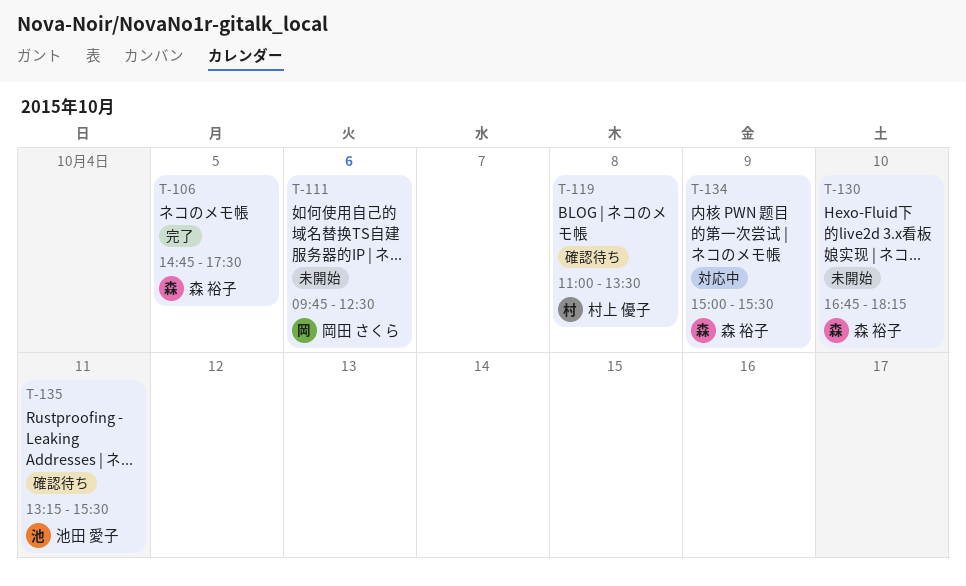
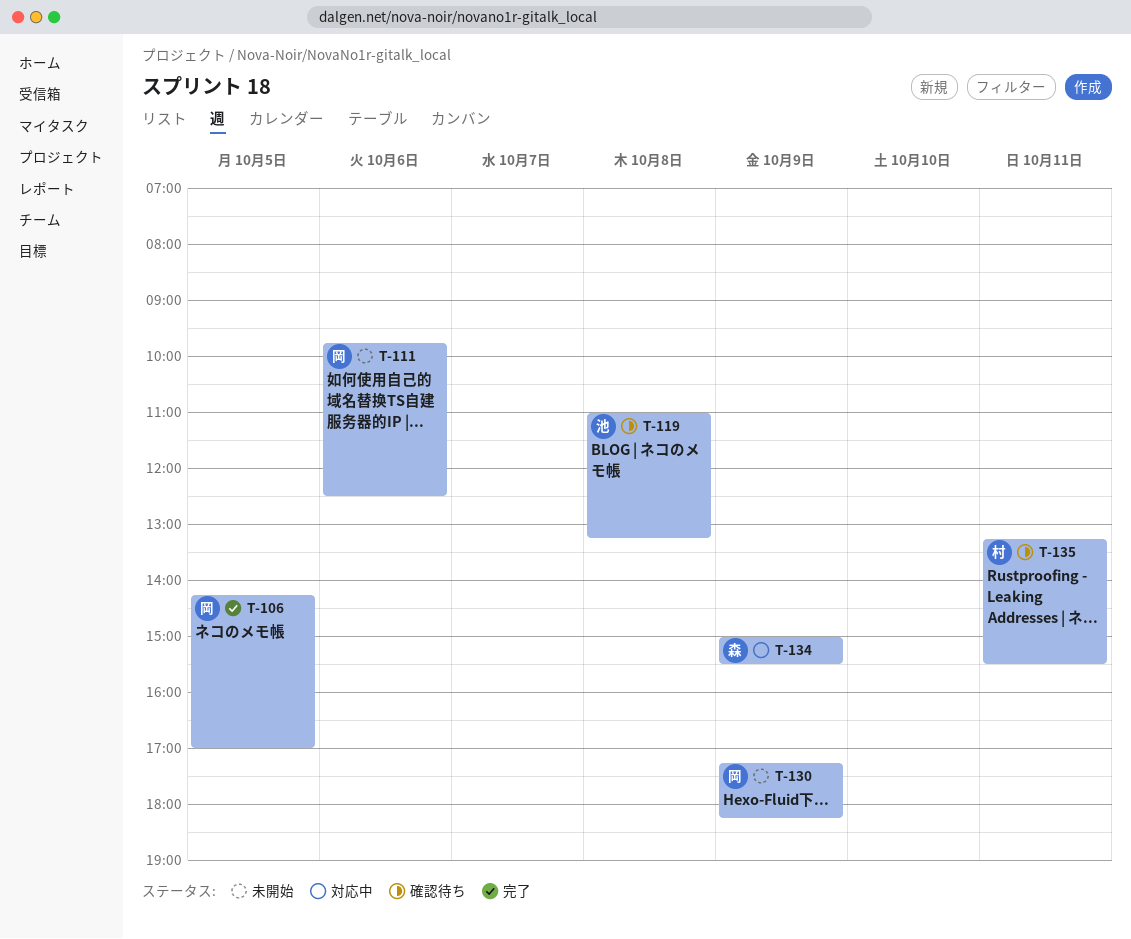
T-106, owner: 森 裕子 -> 岡田 さくら
T-106, begins: 14:45 -> 14:15
T-106, ends: 17:30 -> 17:00
T-119, owner: 村上 優子 -> 池田 愛子
T-119, ends: 13:30 -> 13:15
T-130, owner: 森 裕子 -> 岡田 さくら
T-130, day: Oct 10 -> Oct 9
T-130, begins: 16:45 -> 17:15
T-135, owner: 池田 愛子 -> 村上 優子

